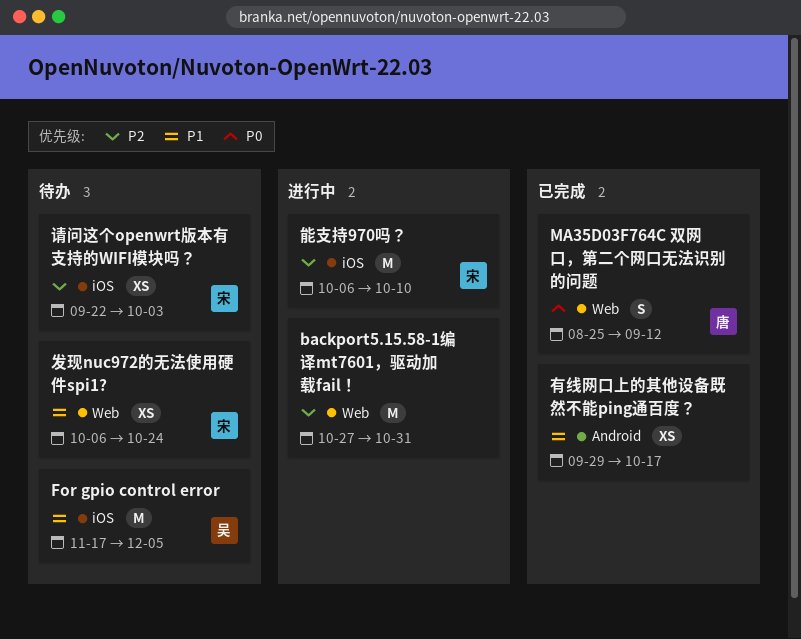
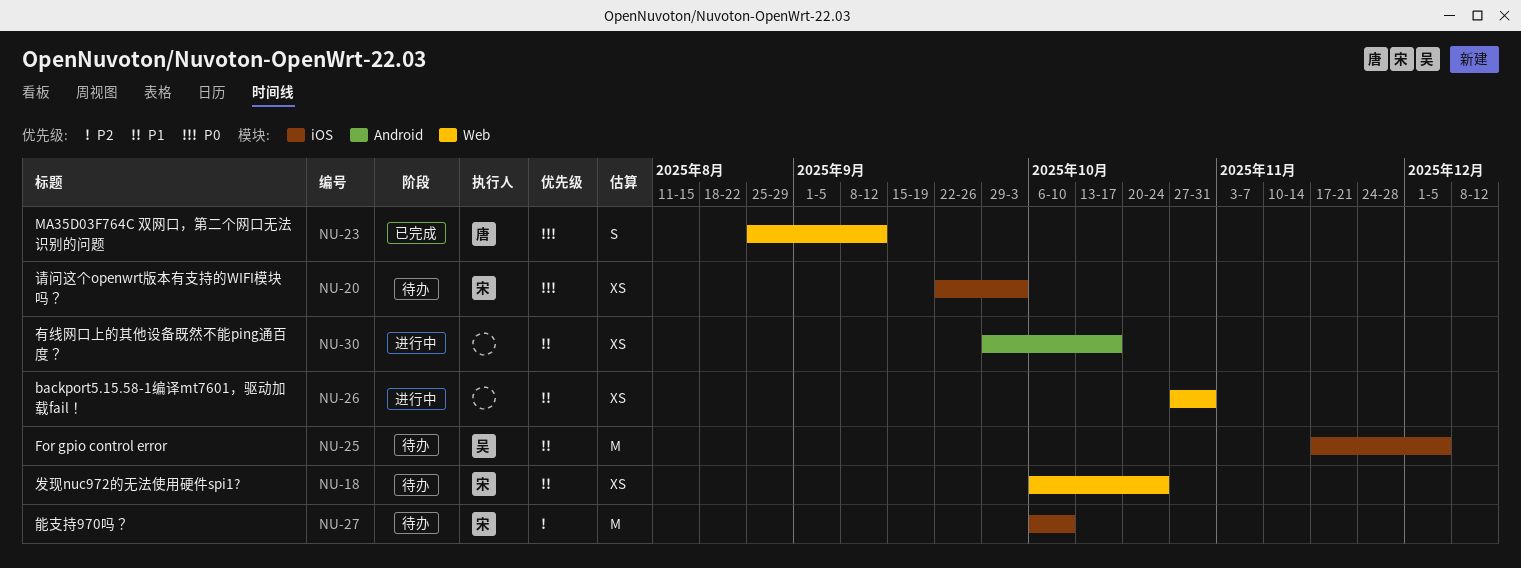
backport5.15.58-1编译mt7601，驱动加载fail！, priority: P2 -> P1
backport5.15.58-1编译mt7601，驱动加载fail！, estimate: M -> XS
有线网口上的其他设备既然不能ping通百度？, status: 已完成 -> 进行中
能支持970吗？, status: 进行中 -> 待办
请问这个openwrt版本有支持的WIFI模块吗？, priority: P2 -> P0

